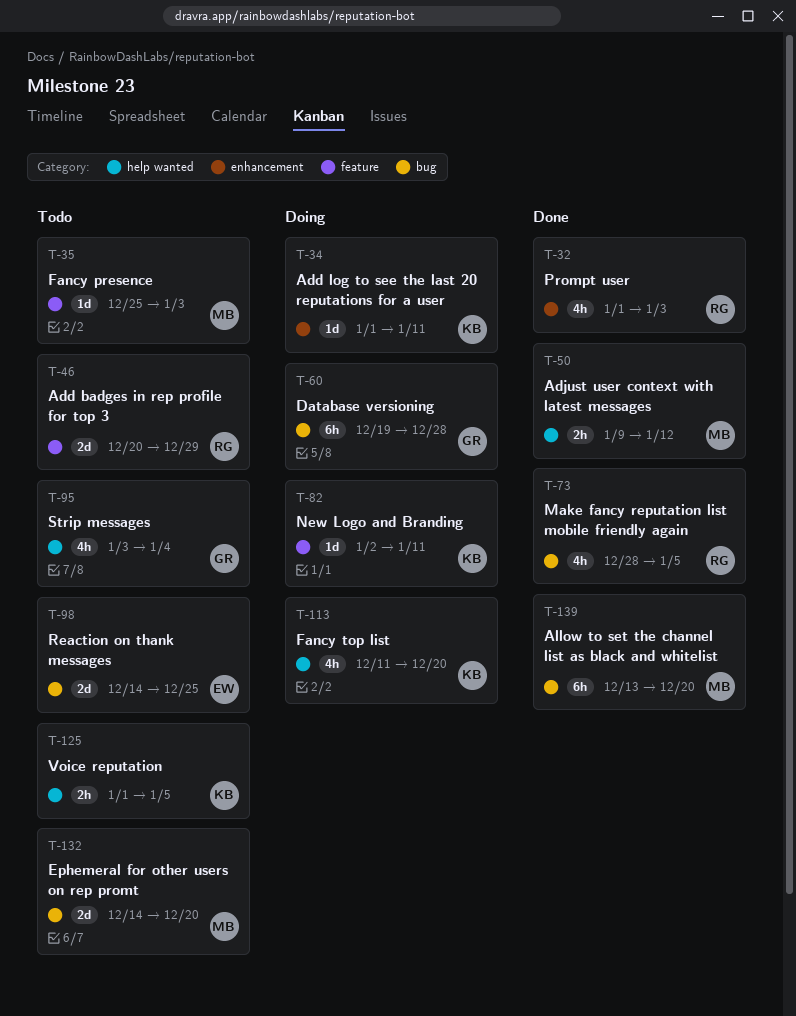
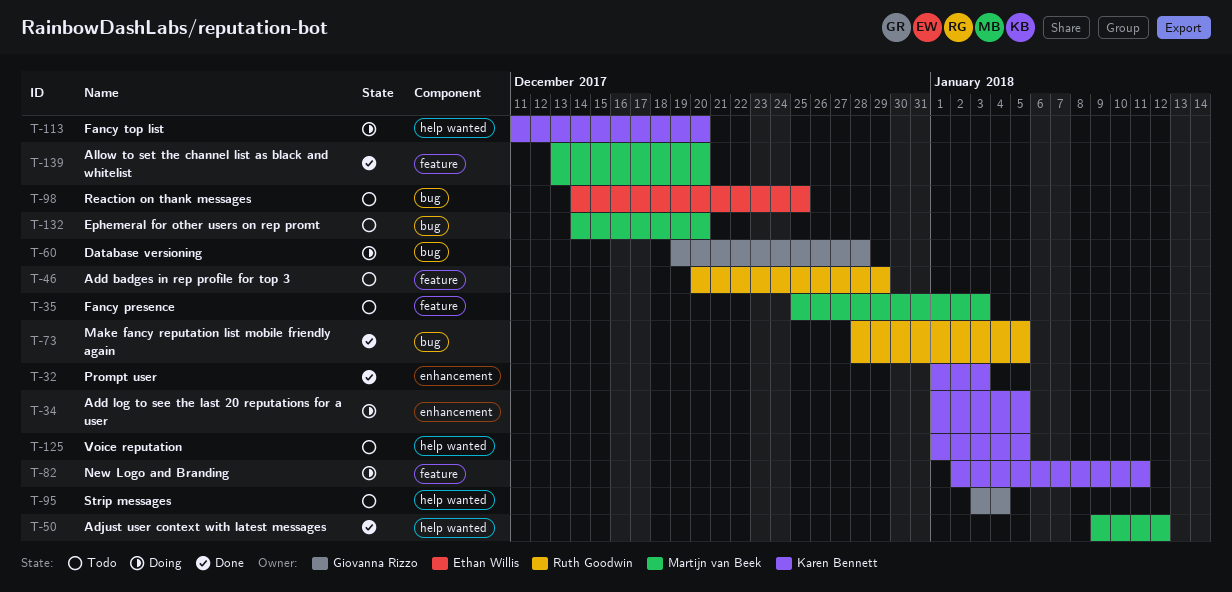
T-32, owner: Ruth Goodwin -> Karen Bennett
T-34, due: Jan 11 -> Jan 5
T-139, label: bug -> feature

